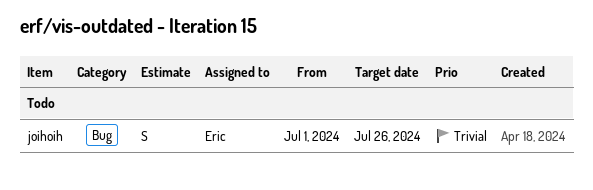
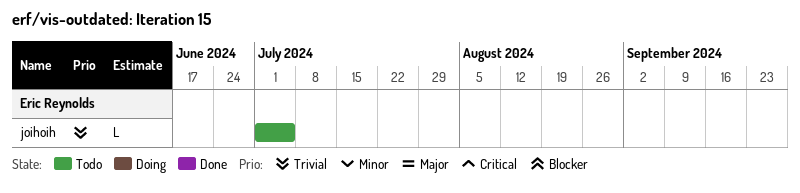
joihoih, estimate: S -> L
joihoih, due: Jul 26 -> Jul 5

